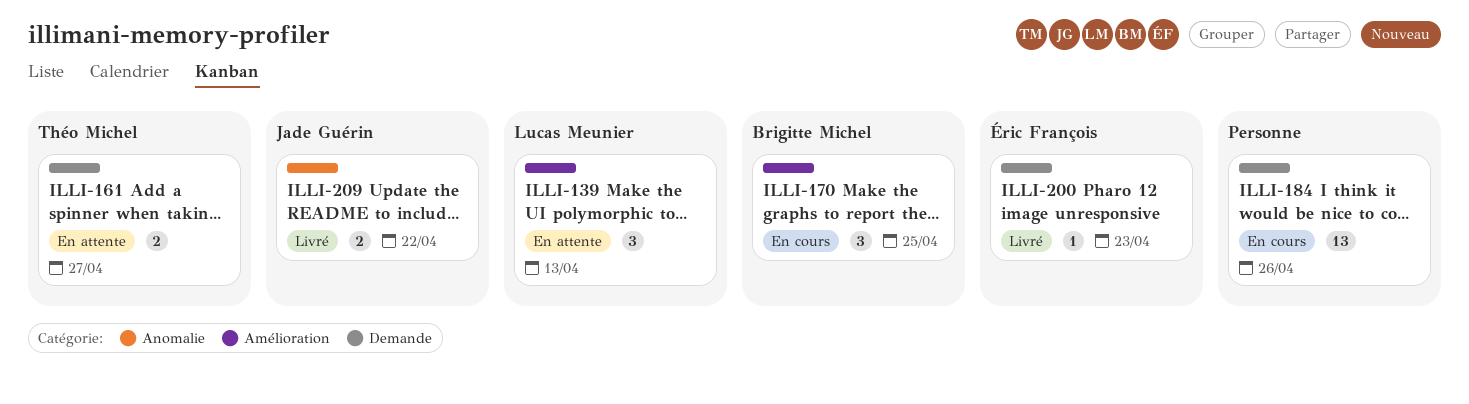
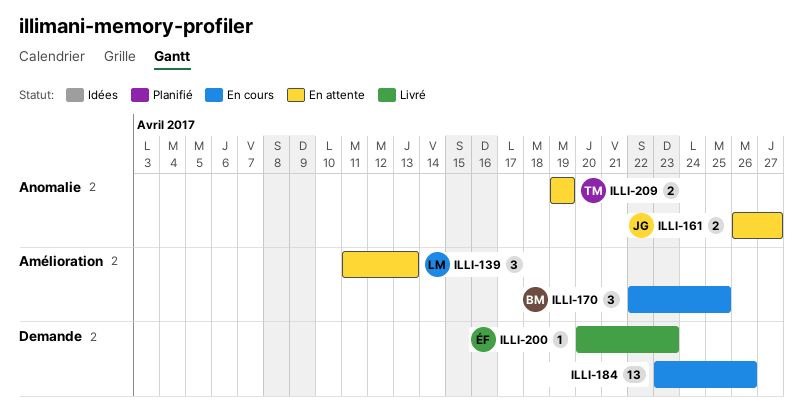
ILLI-161, owner: Théo Michel -> Jade Guérin
ILLI-161, label: Demande -> Anomalie
ILLI-209, status: Livré -> En attente
ILLI-209, owner: Jade Guérin -> Théo Michel
ILLI-209, due: Apr 22 -> Apr 19

